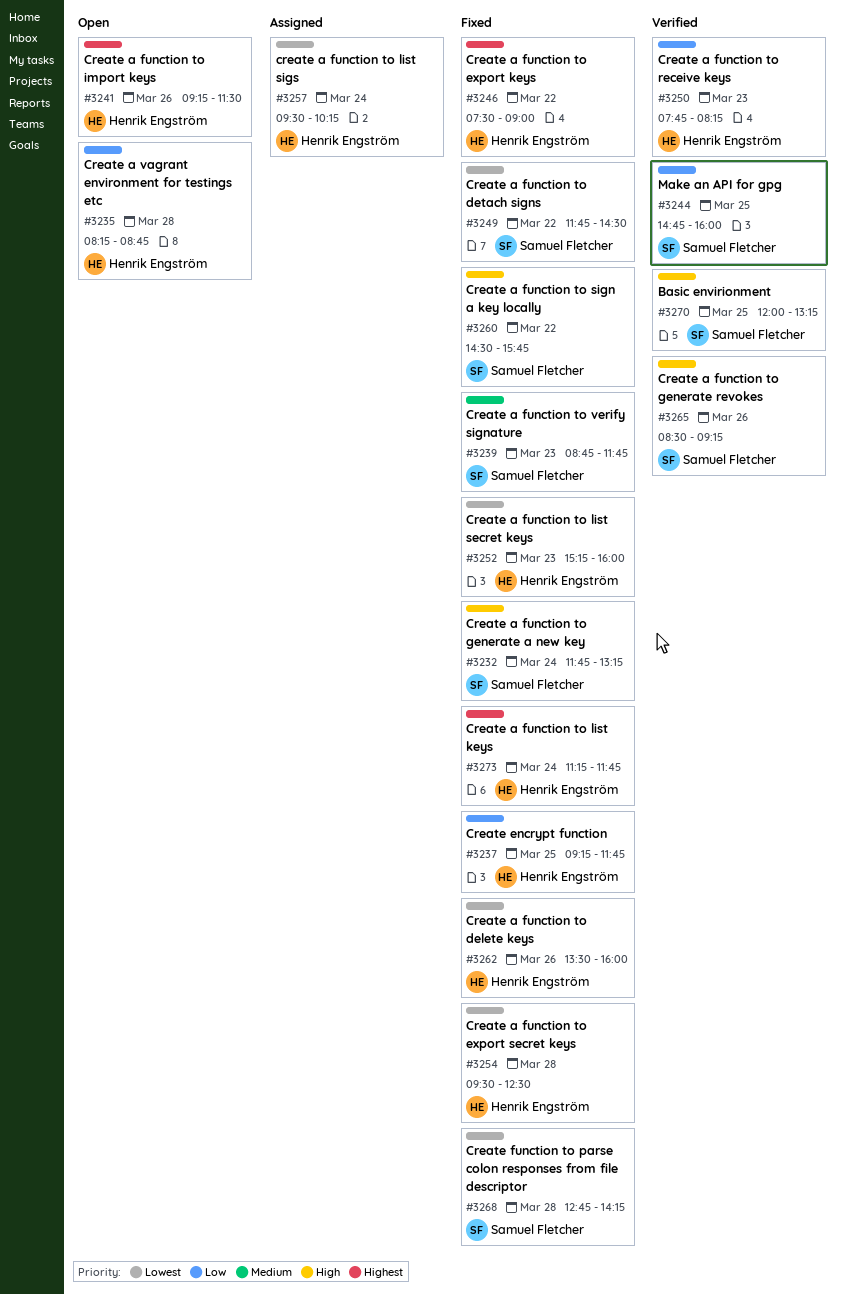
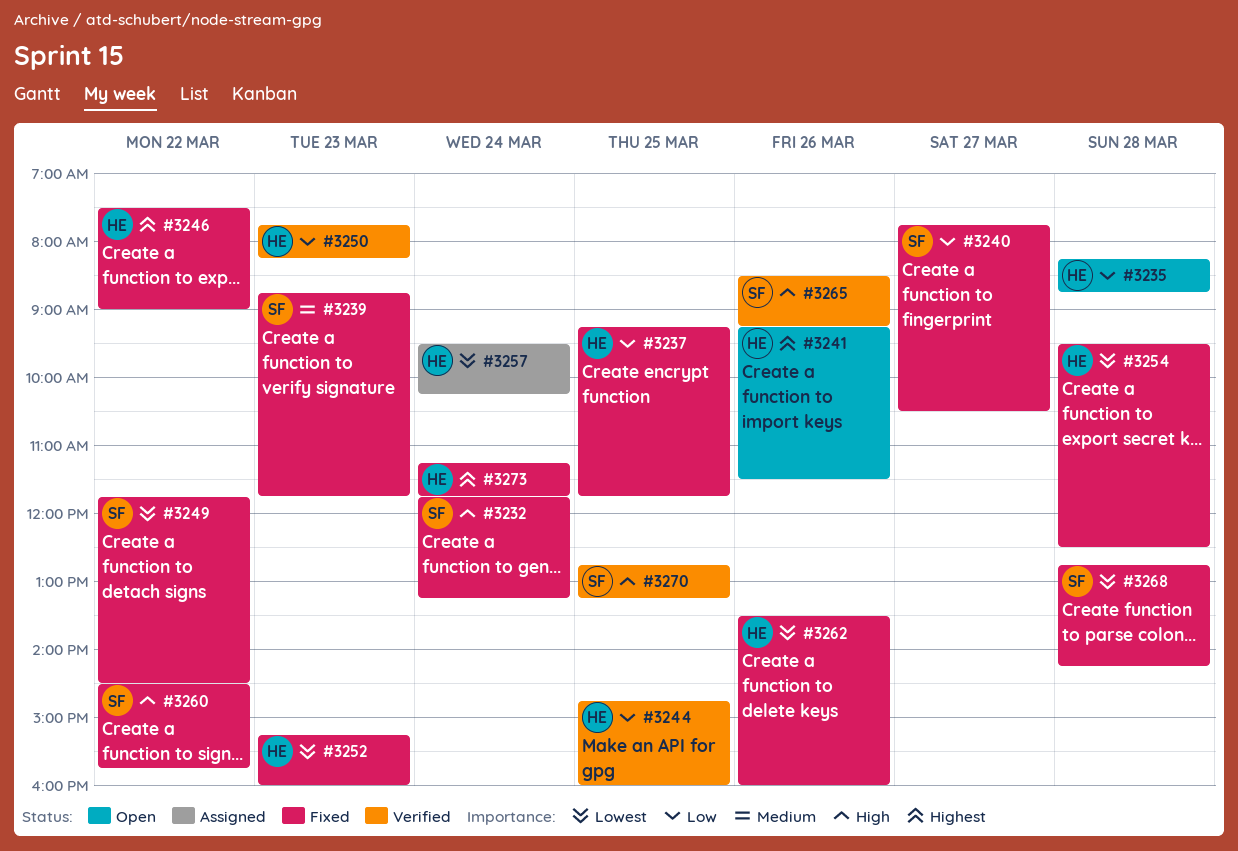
#3240: none -> present
#3244, owner: Samuel Fletcher -> Henrik Engström
#3270, begins: 12:00 -> 12:45

